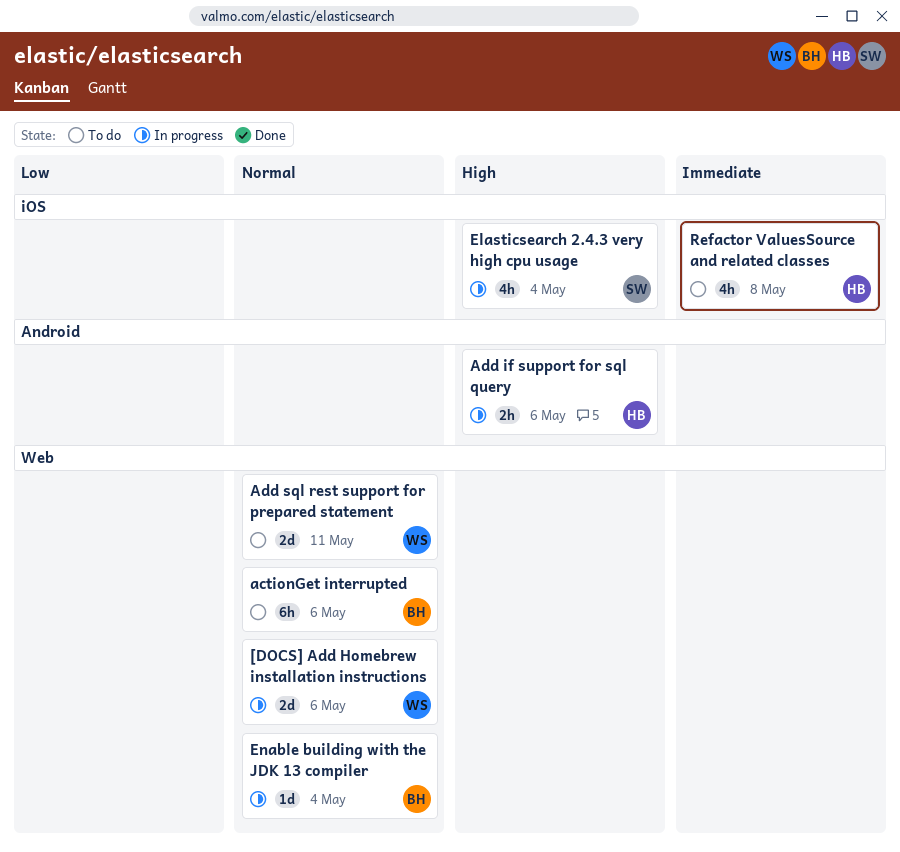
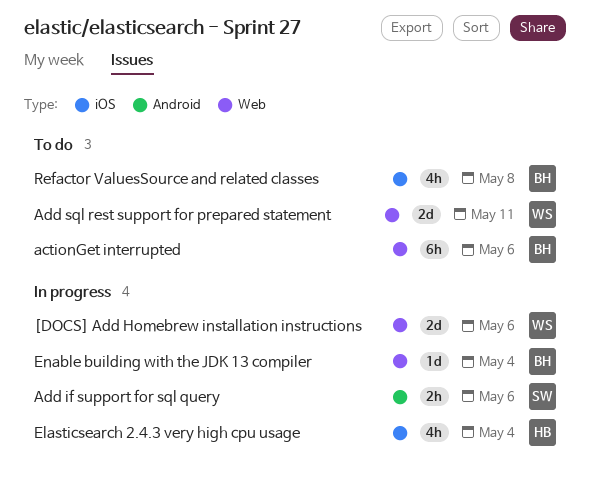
Add if support for sql query, owner: HB -> SW
Elasticsearch 2.4.3 very high cpu usage, owner: SW -> HB
Refactor ValuesSource and related classes, owner: HB -> BH

